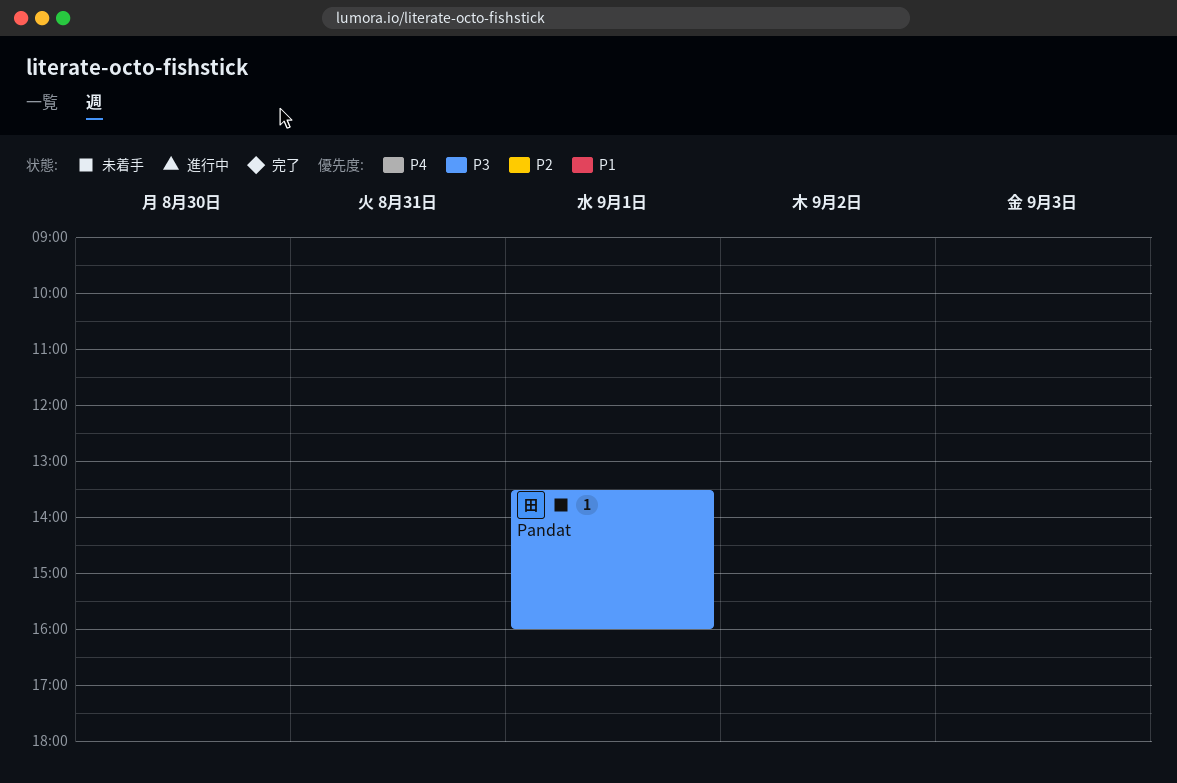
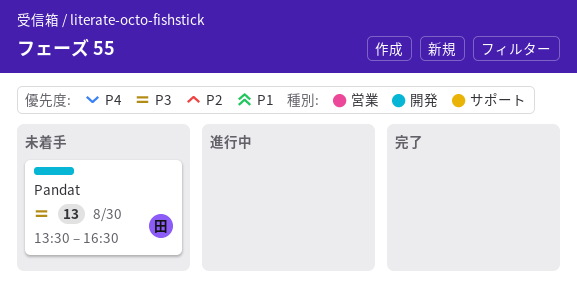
Pandat, estimate: 1 -> 13
Pandat, day: Sep 1 -> Aug 30
Pandat, ends: 16:00 -> 16:30

